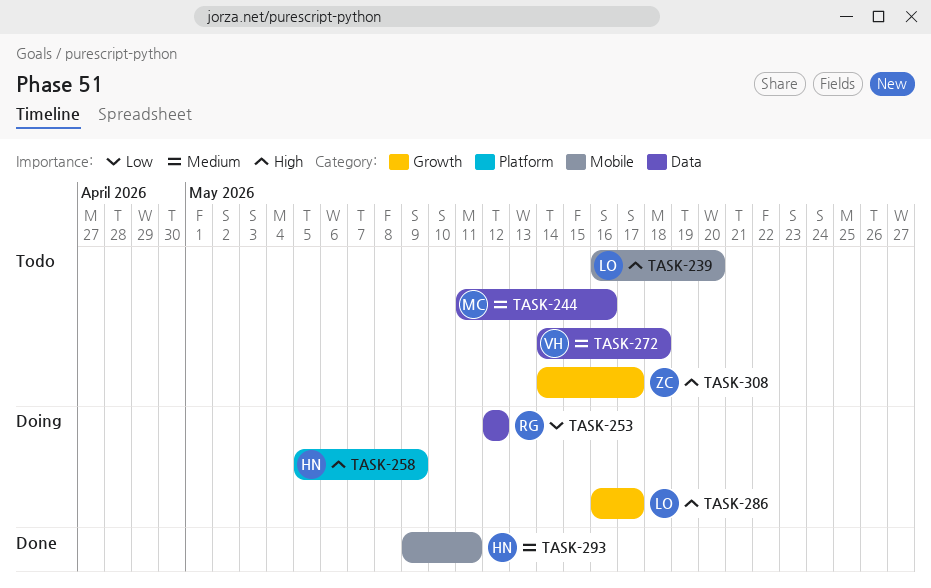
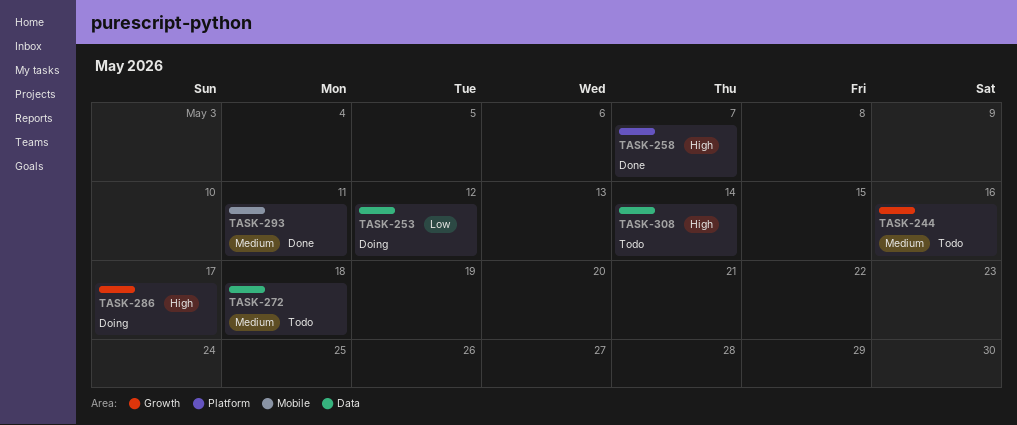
TASK-239: present -> none
TASK-244, label: Data -> Growth
TASK-258, status: Doing -> Done
TASK-258, due: May 9 -> May 7
TASK-308, label: Growth -> Data
TASK-308, due: May 17 -> May 14

